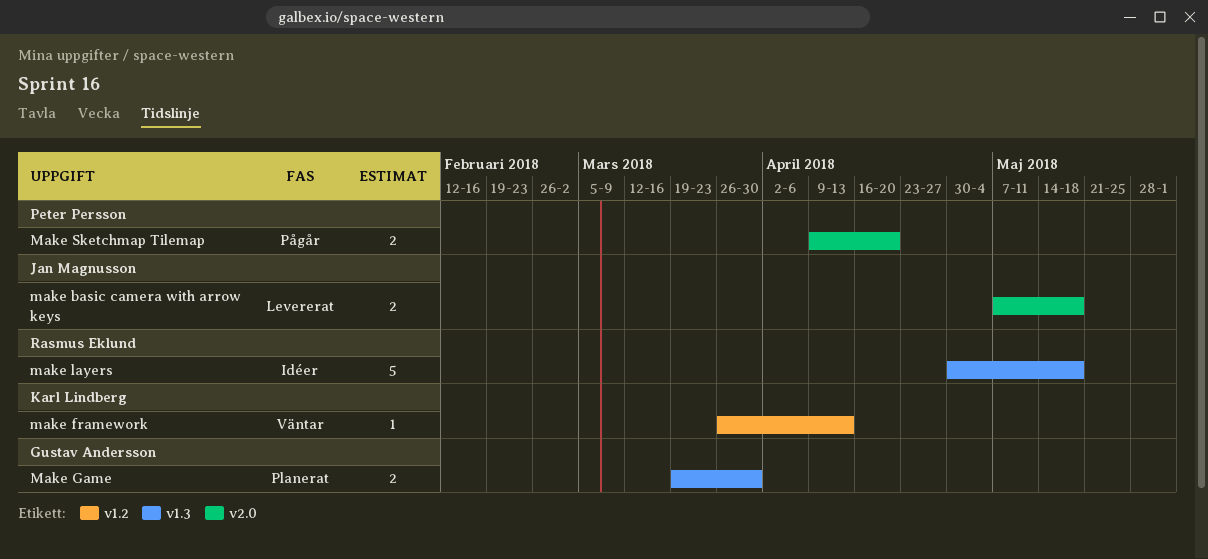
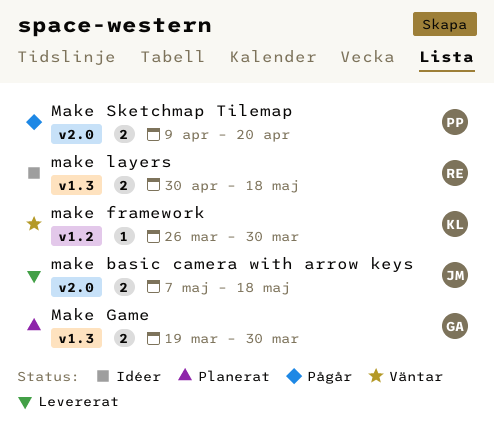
make framework, due: Apr 13 -> Mar 30
make layers, estimate: 5 -> 2

